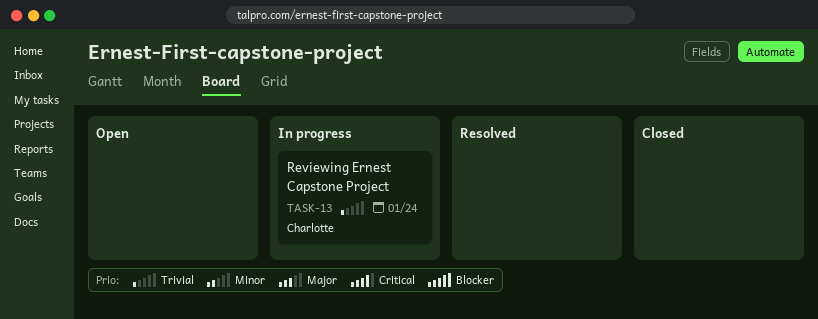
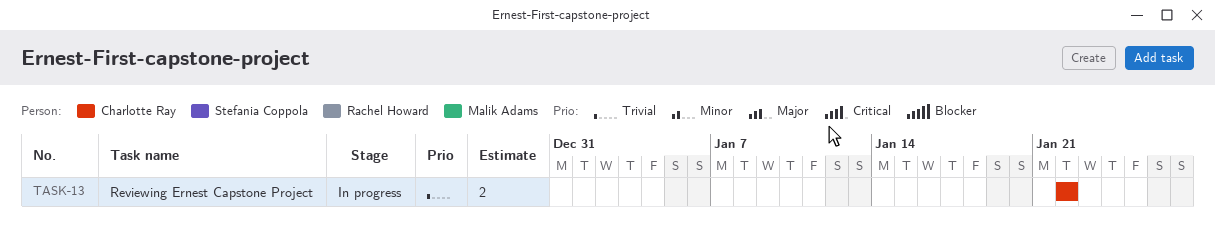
TASK-13, due: Jan 24 -> Jan 22

